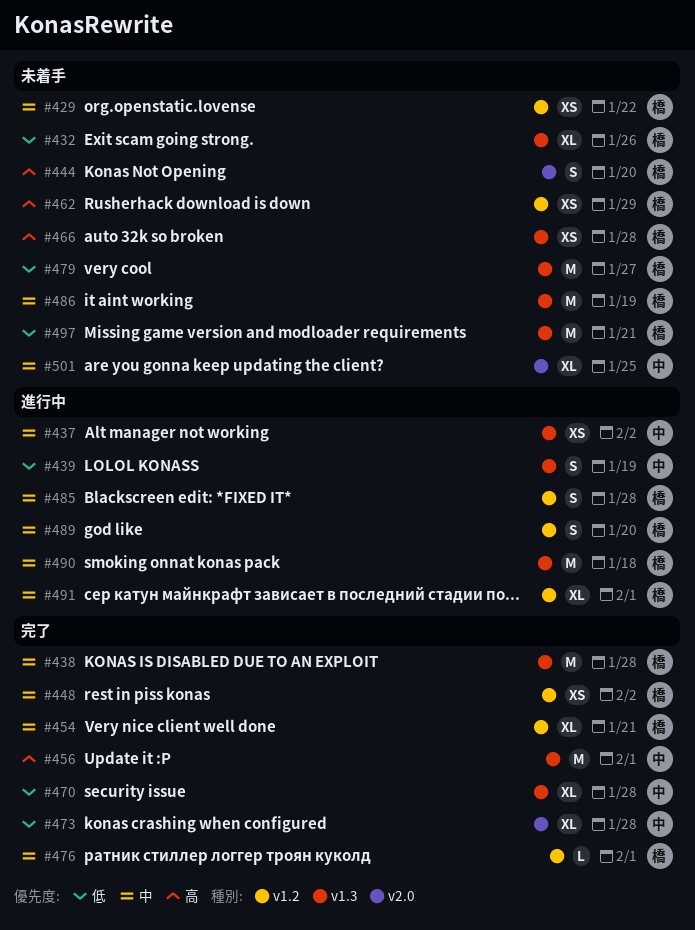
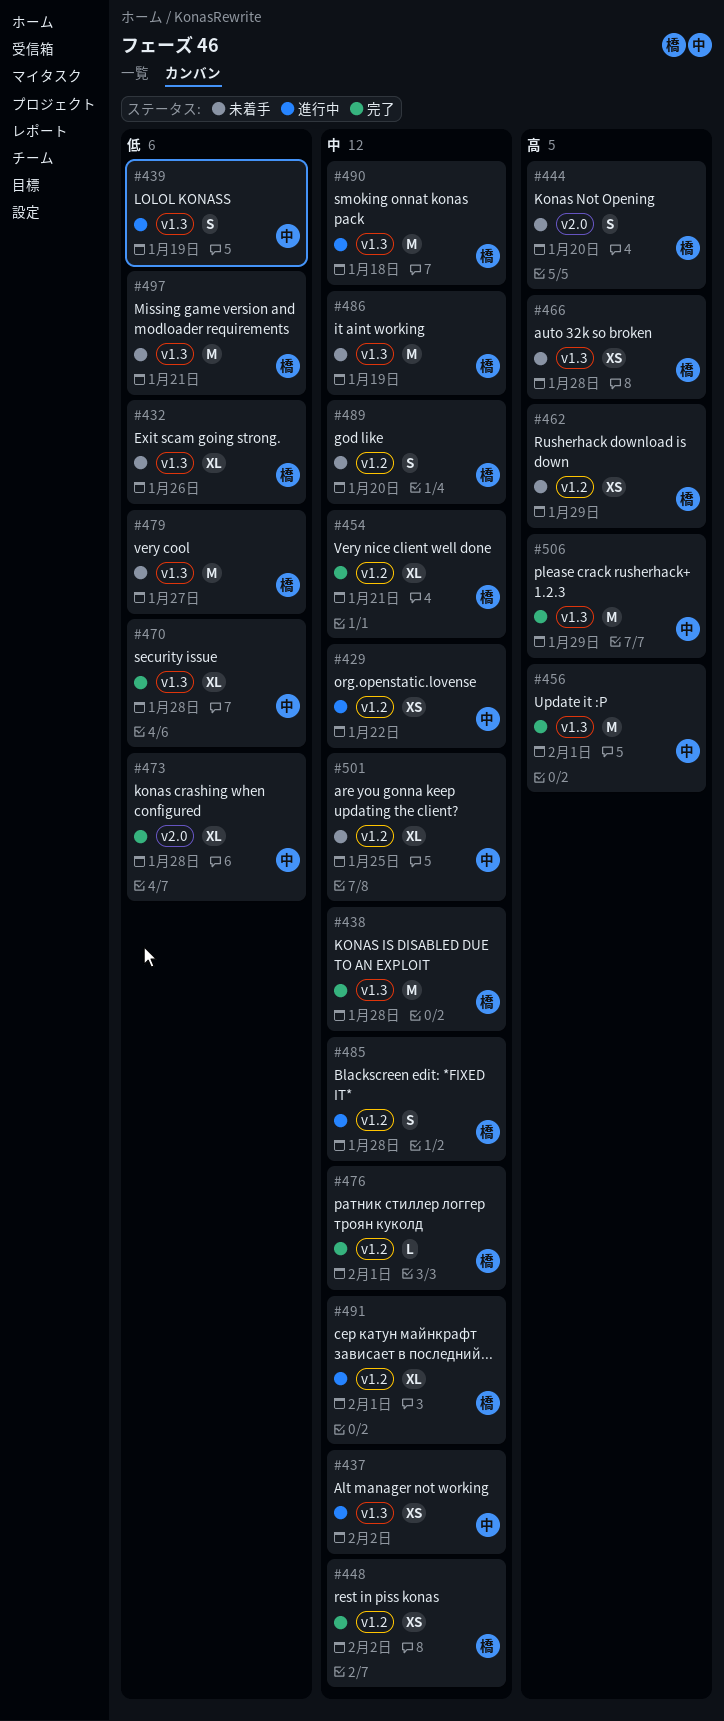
#429, status: 未着手 -> 進行中
#429, owner: 橋 -> 中
#489, status: 進行中 -> 未着手
#501, label: v2.0 -> v1.2
#506: none -> present

